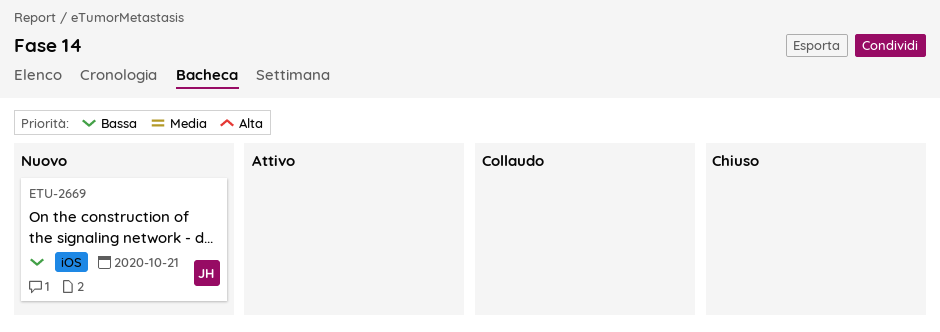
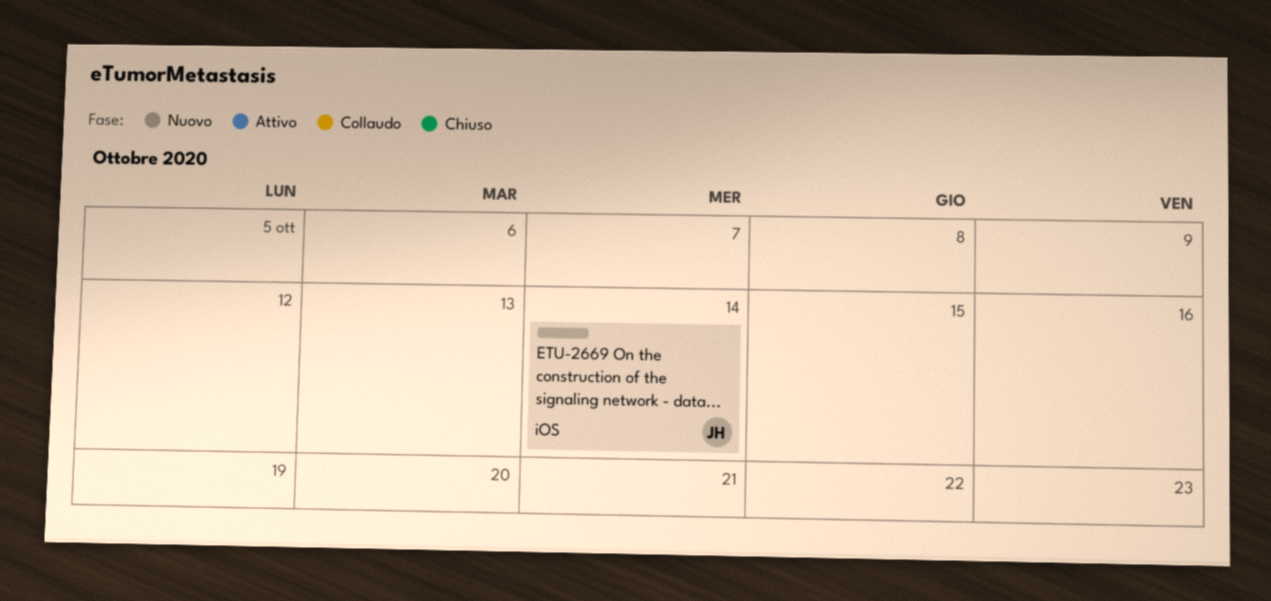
ETU-2669, due: Oct 21 -> Oct 14

